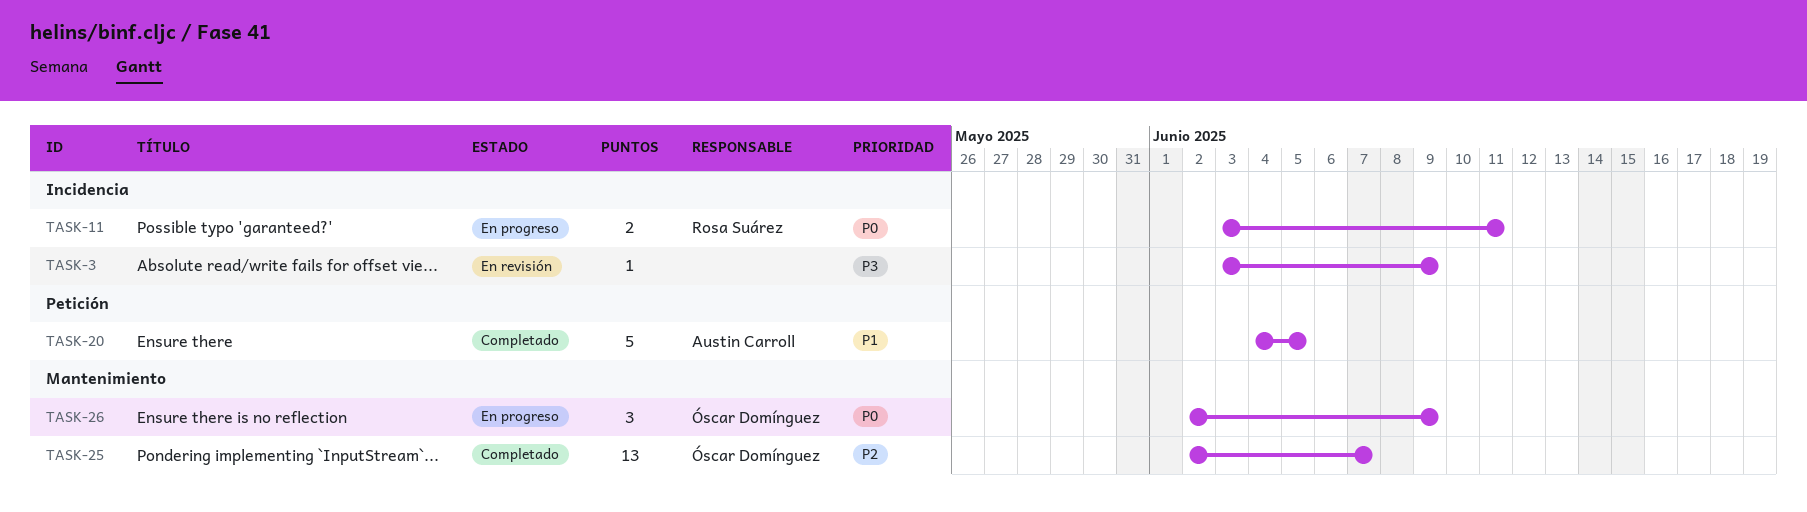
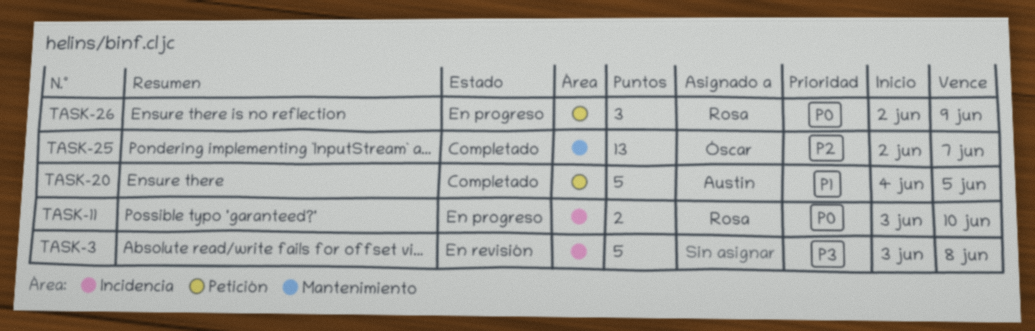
TASK-3, estimate: 1 -> 5
TASK-3, due: Jun 9 -> Jun 8
TASK-11, due: Jun 11 -> Jun 10
TASK-26, owner: Óscar Domínguez -> Rosa Suárez
TASK-26, label: Mantenimiento -> Petición

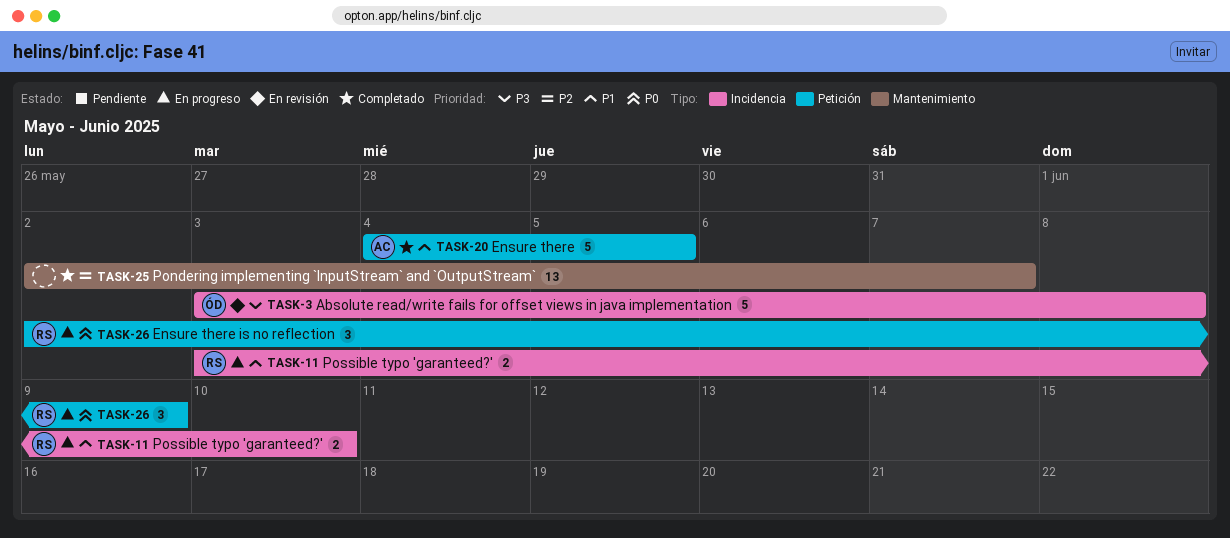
TASK-3, owner: none -> Óscar
TASK-11, priority: P0 -> P1
TASK-25, owner: Óscar -> none

